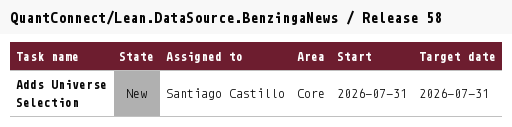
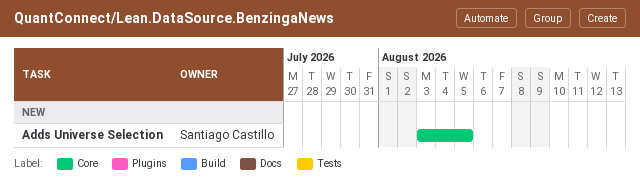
Adds Universe Selection, start: Jul 31 -> Aug 3
Adds Universe Selection, due: Jul 31 -> Aug 5

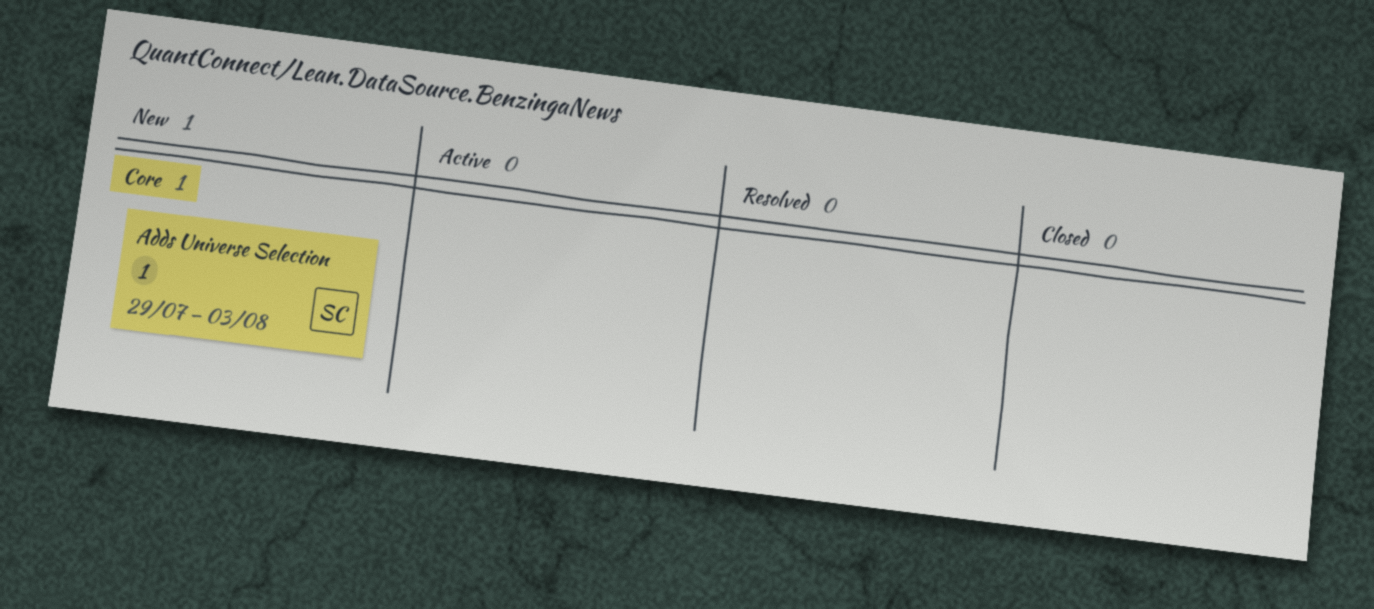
Adds Universe Selection, start: Aug 3 -> Jul 29
Adds Universe Selection, due: Aug 5 -> Aug 3

